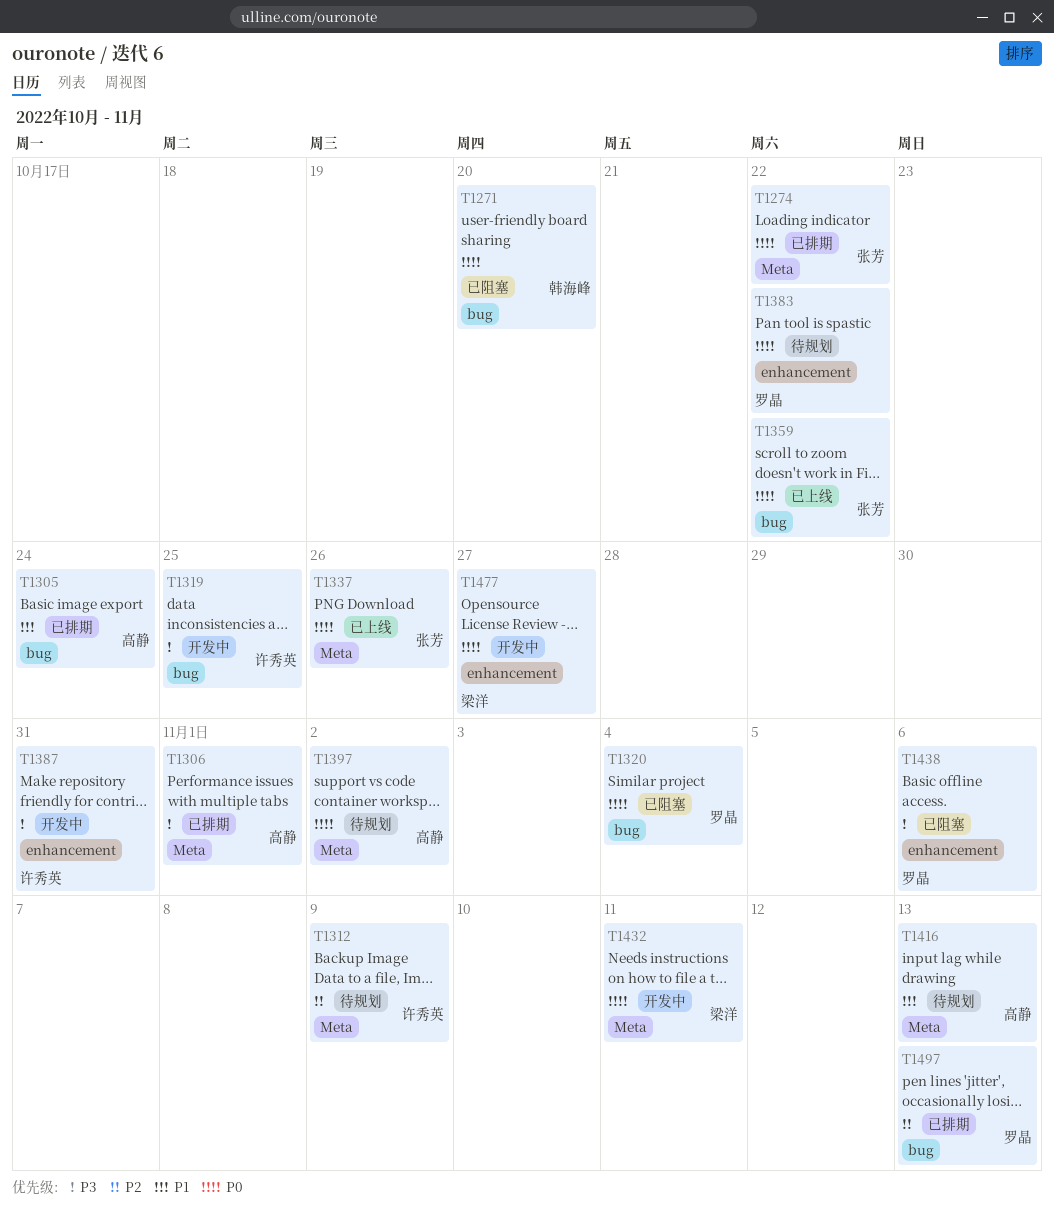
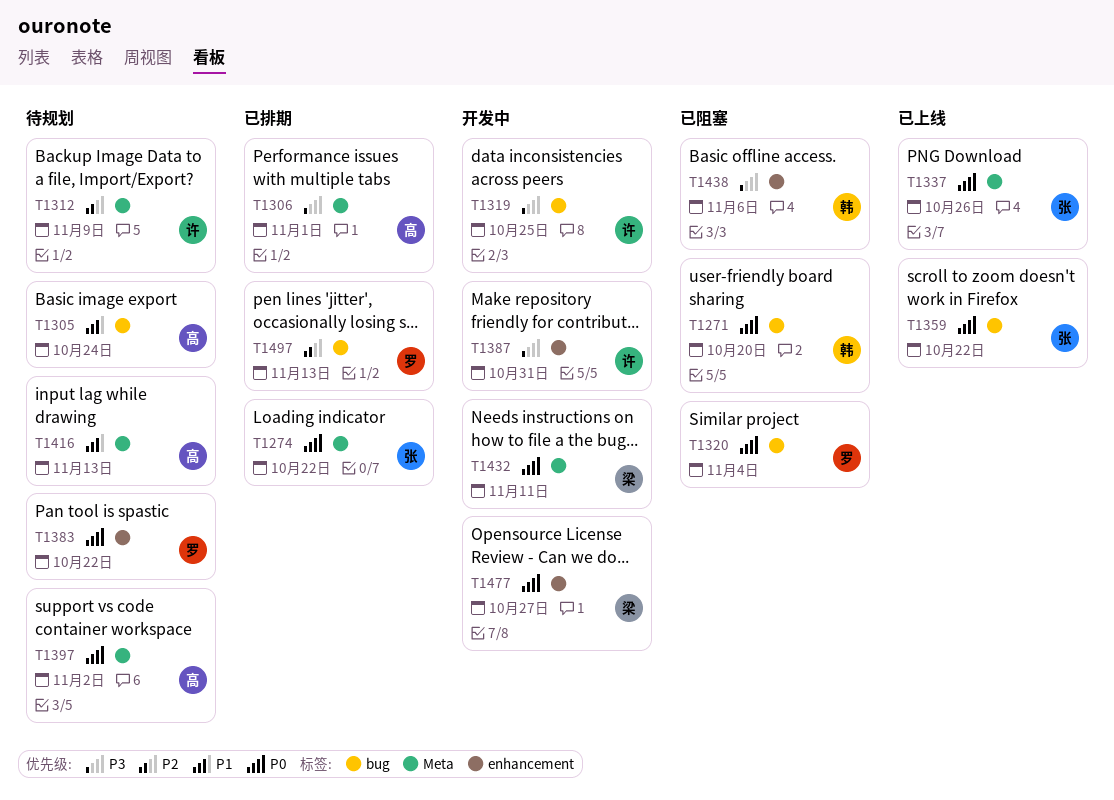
T1305, status: 已排期 -> 待规划
T1438, owner: 罗晶 -> 韩海峰

